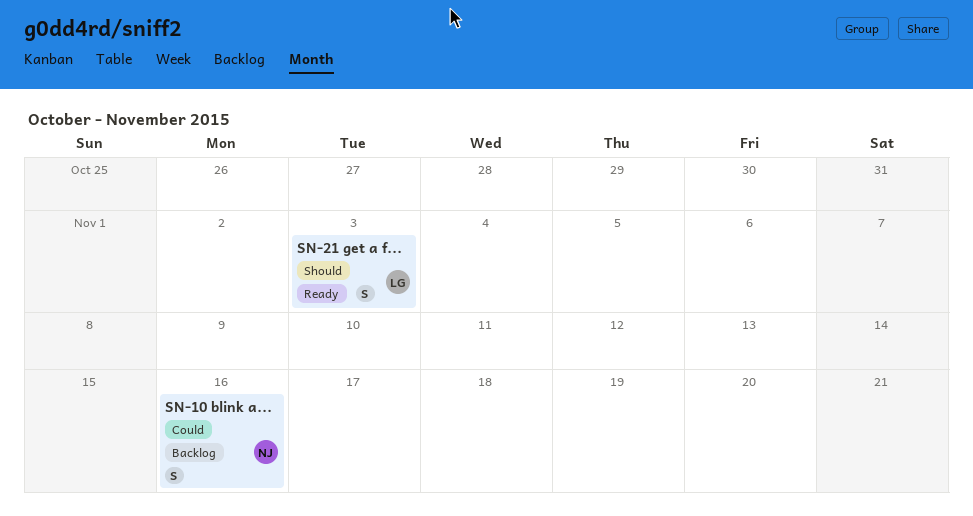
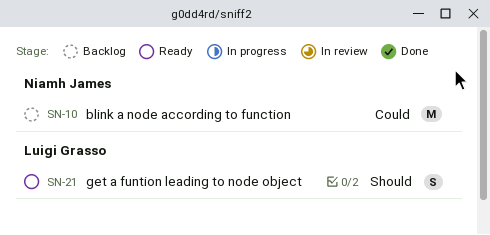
SN-10, estimate: S -> M

